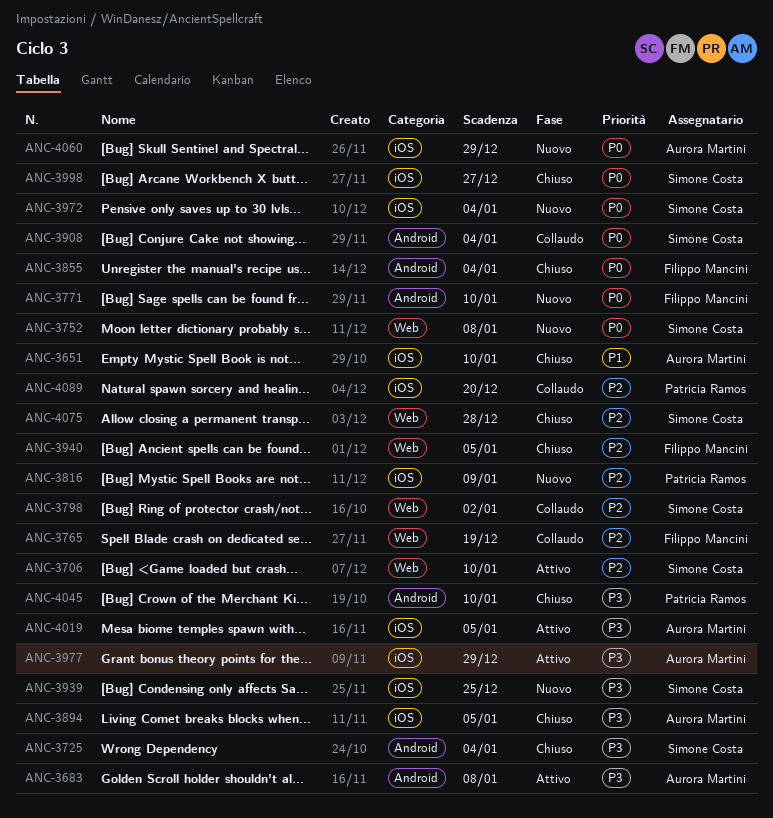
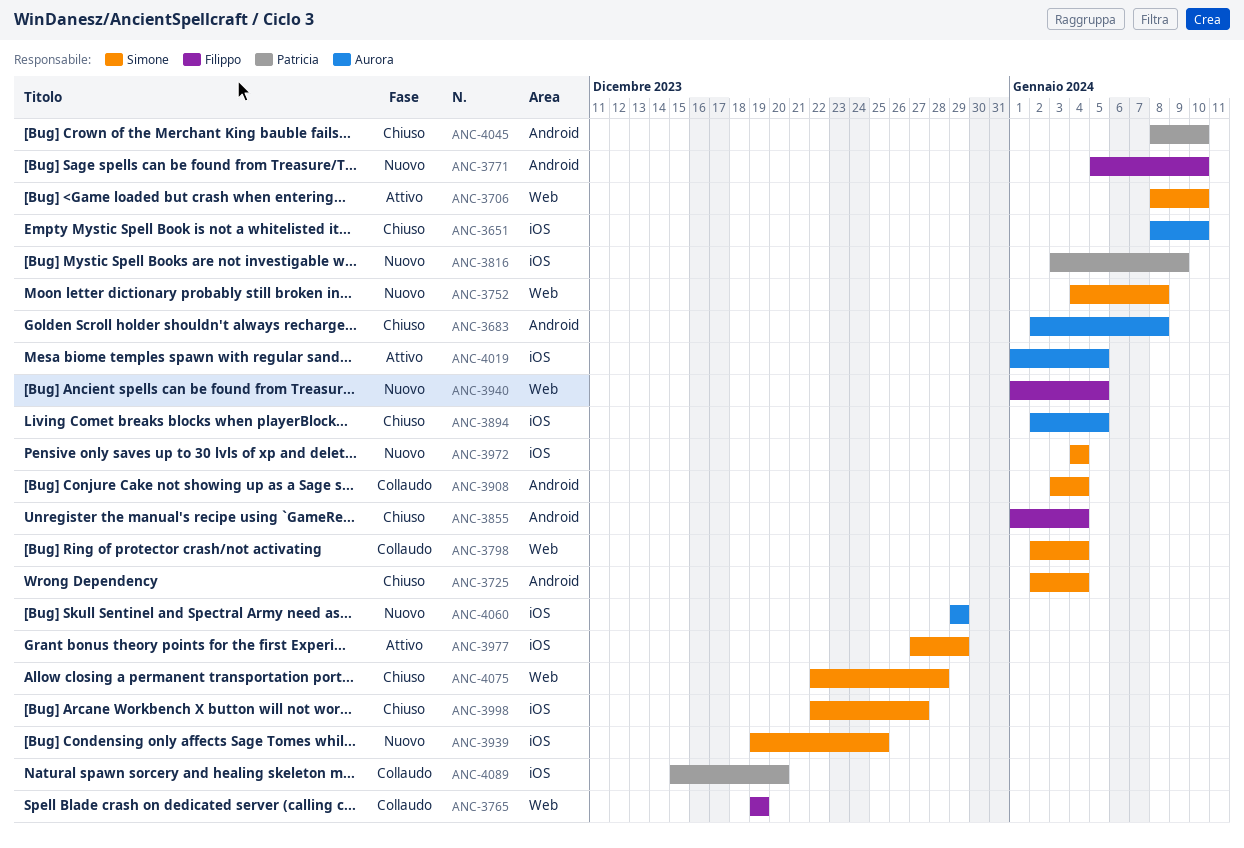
ANC-3683, status: Attivo -> Chiuso
ANC-3798, due: Jan 2 -> Jan 4
ANC-3940, status: Chiuso -> Nuovo
ANC-3977, owner: Aurora Martini -> Simone Costa

